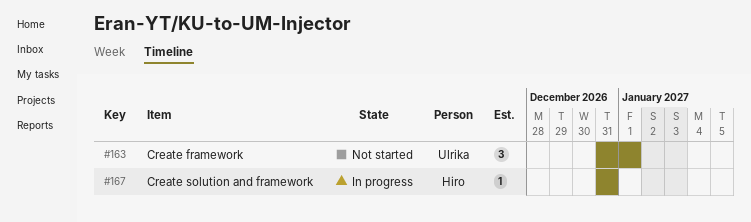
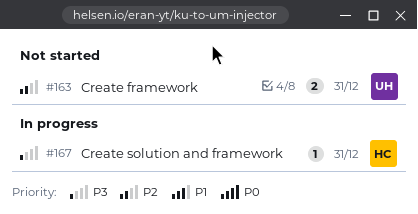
#163, estimate: 3 -> 2
#163, due: Jan 1 -> Dec 31

